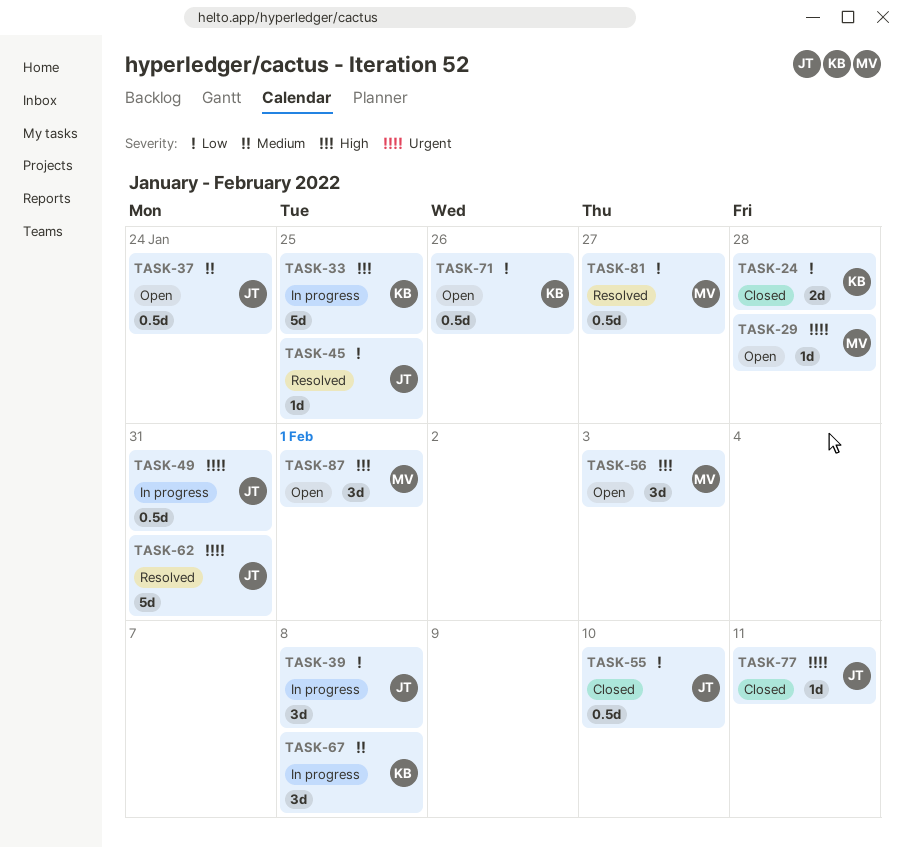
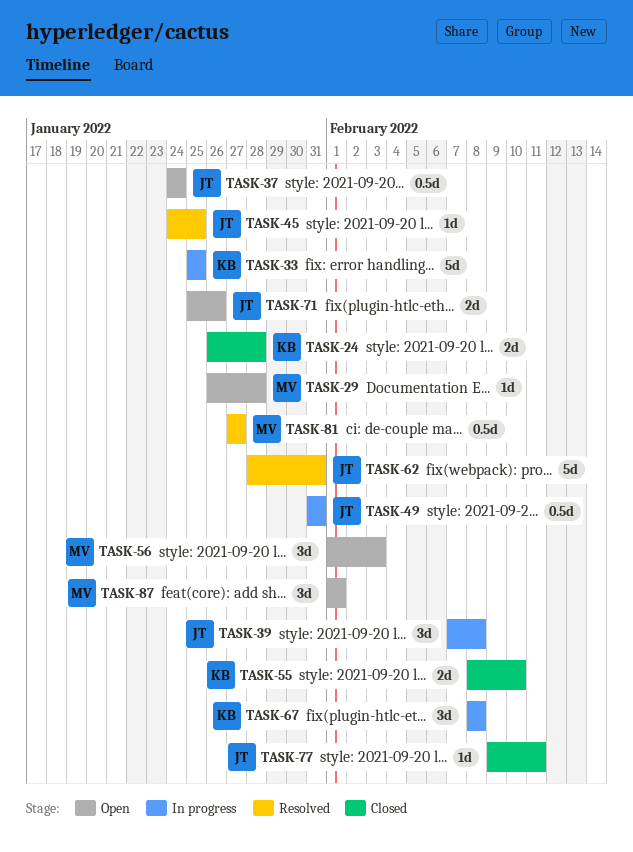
TASK-55, owner: JT -> KB
TASK-55, estimate: 0.5d -> 2d
TASK-71, owner: KB -> JT
TASK-71, estimate: 0.5d -> 2d

